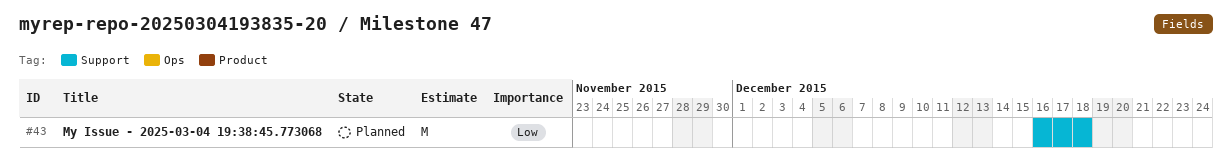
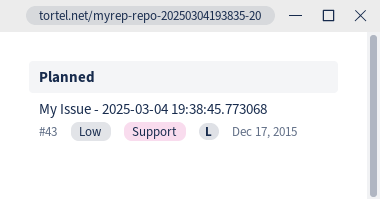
#43, estimate: M -> L
#43, due: Dec 18 -> Dec 17

